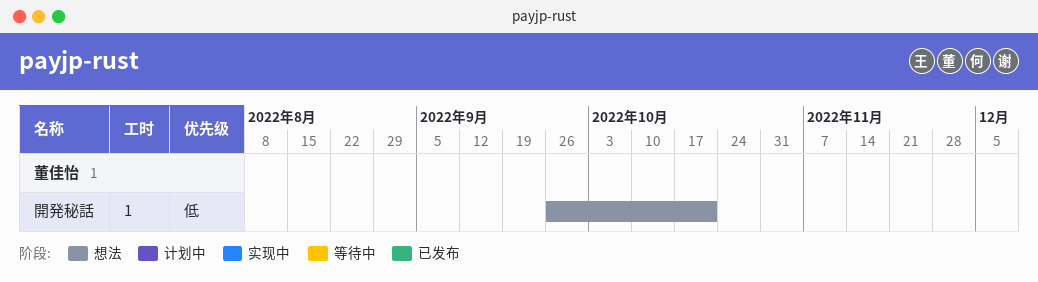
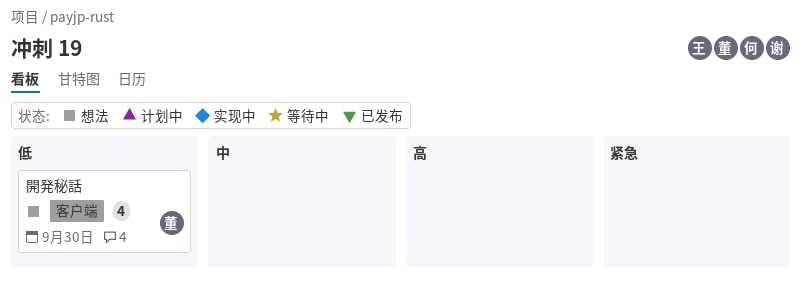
開発秘話, estimate: 1 -> 4
開発秘話, due: Oct 21 -> Sep 30

